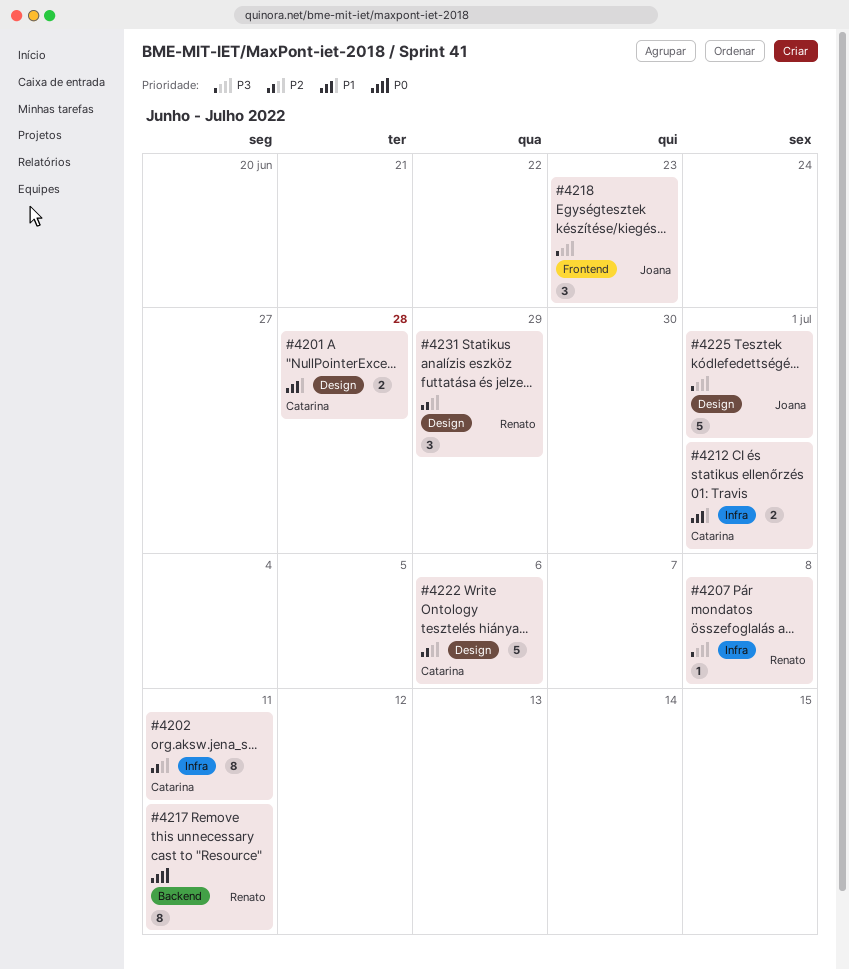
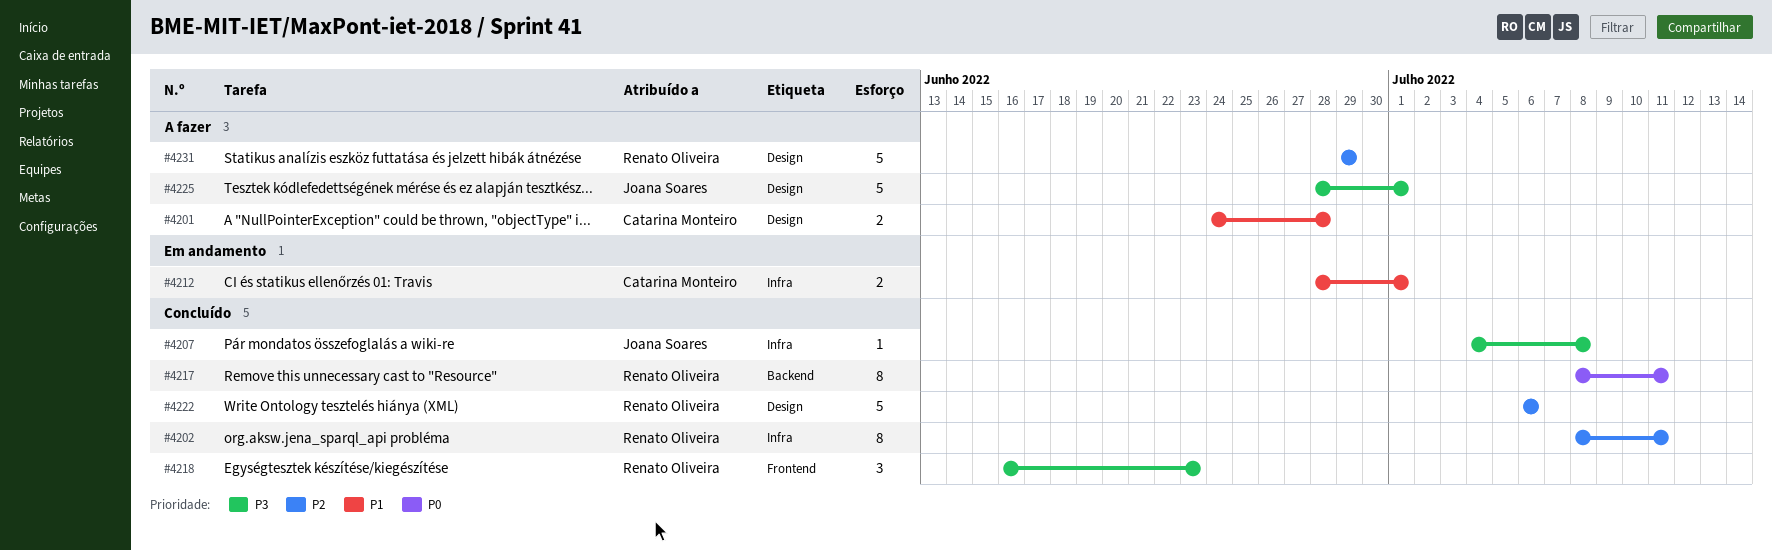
#4202, owner: Catarina Monteiro -> Renato Oliveira
#4207, owner: Renato Oliveira -> Joana Soares
#4218, owner: Joana Soares -> Renato Oliveira
#4222, owner: Catarina Monteiro -> Renato Oliveira
#4231, estimate: 3 -> 5

